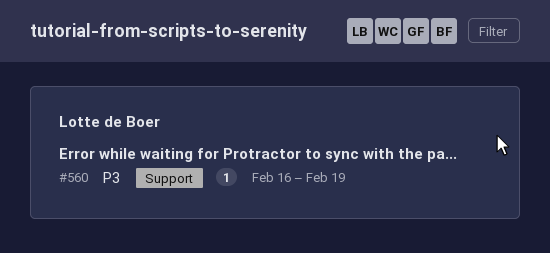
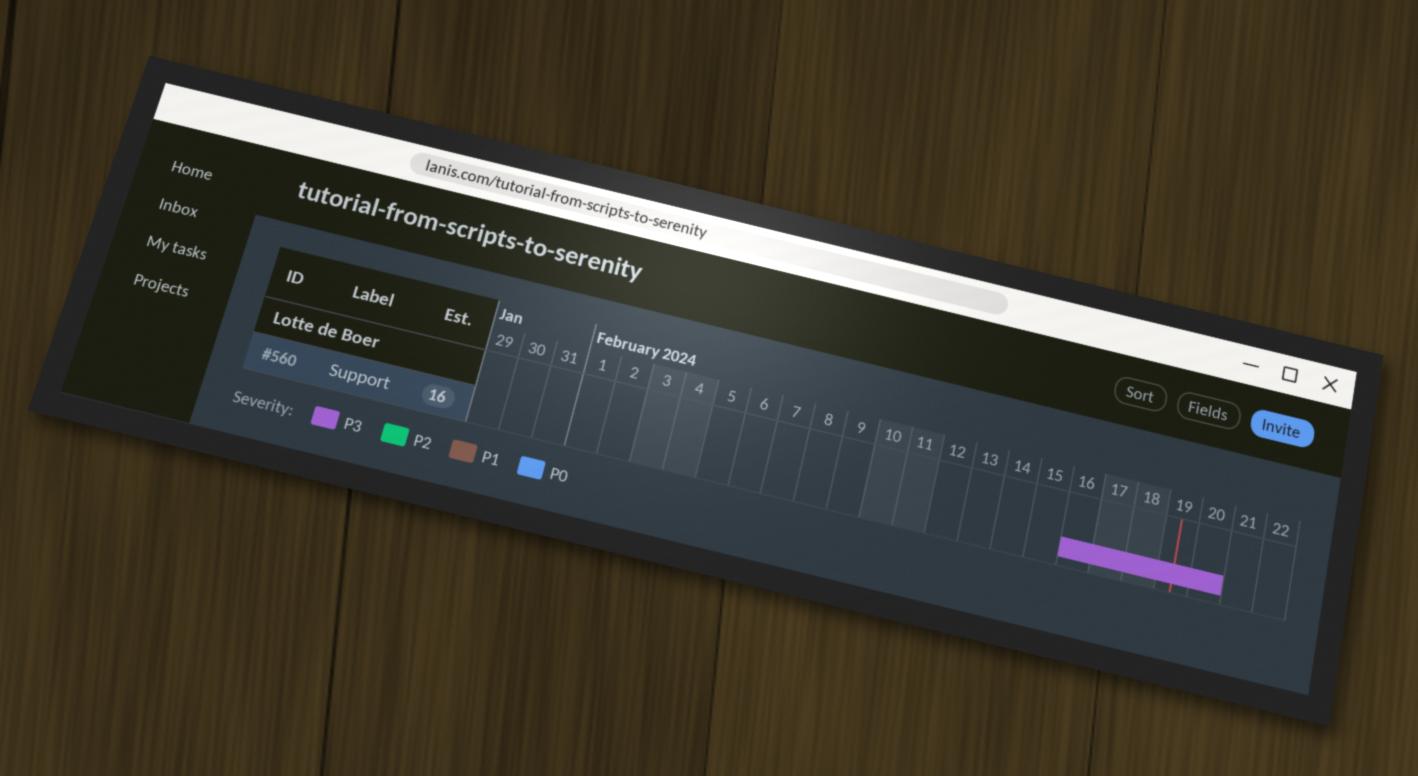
#560, estimate: 1 -> 16
#560, due: Feb 19 -> Feb 20

